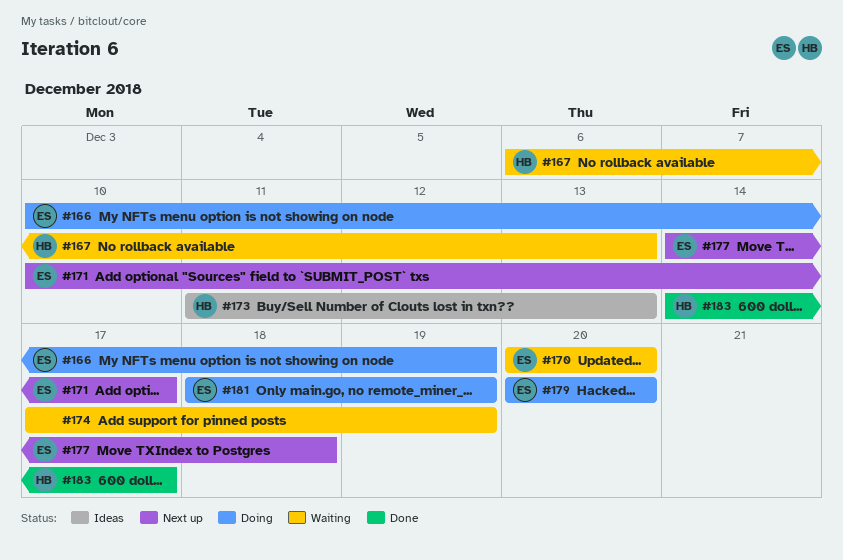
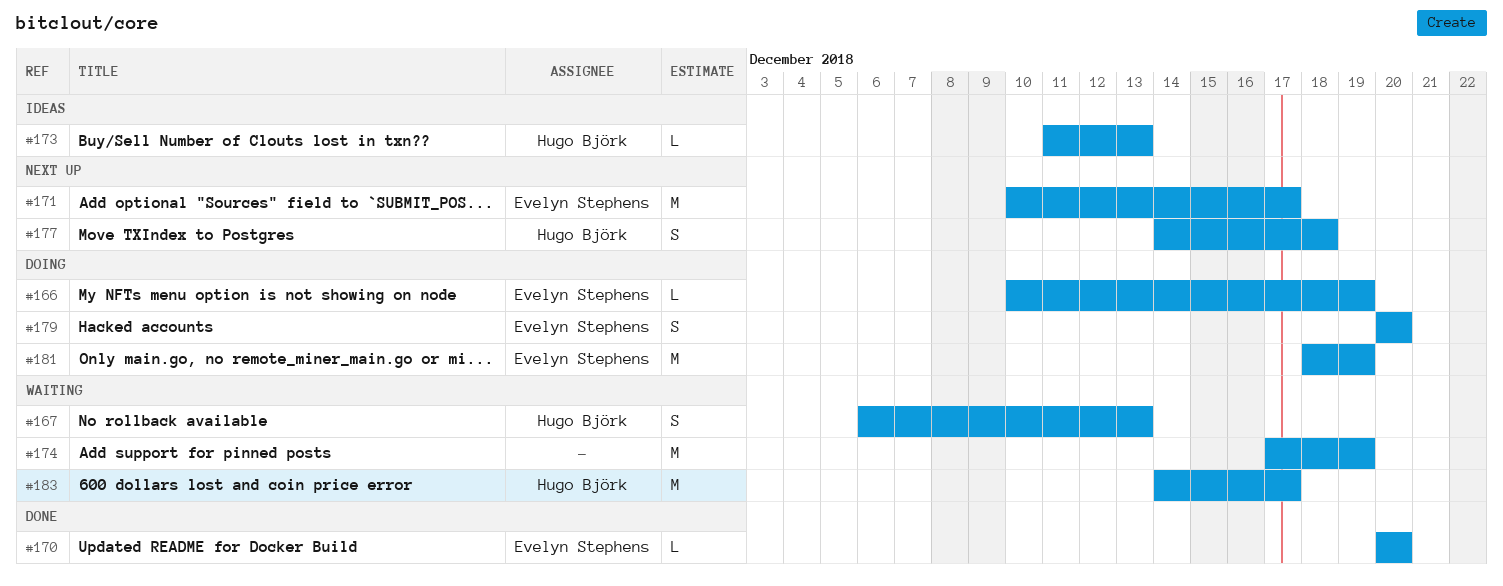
#170, status: Waiting -> Done
#177, owner: Evelyn Stephens -> Hugo Björk
#183, status: Done -> Waiting

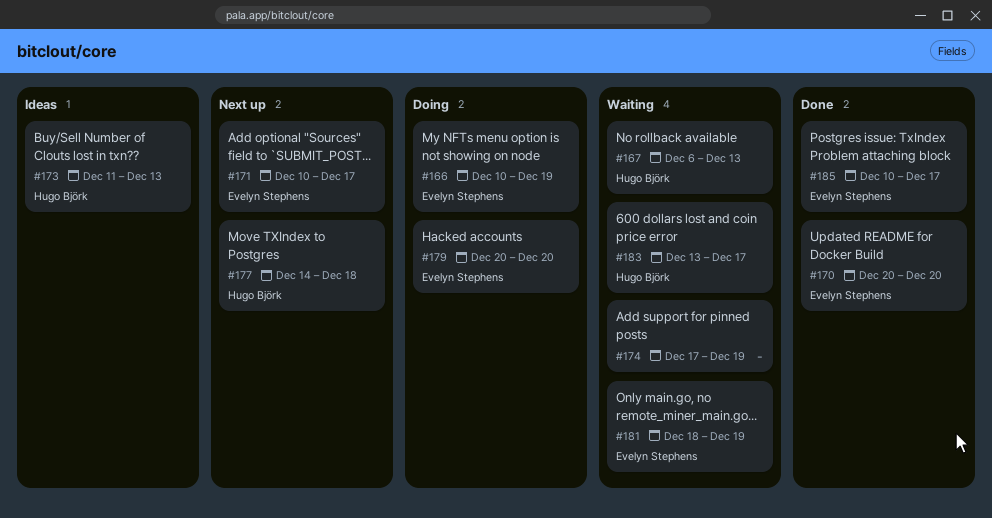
#181, status: Doing -> Waiting
#183, start: Dec 14 -> Dec 13
#185: none -> present

